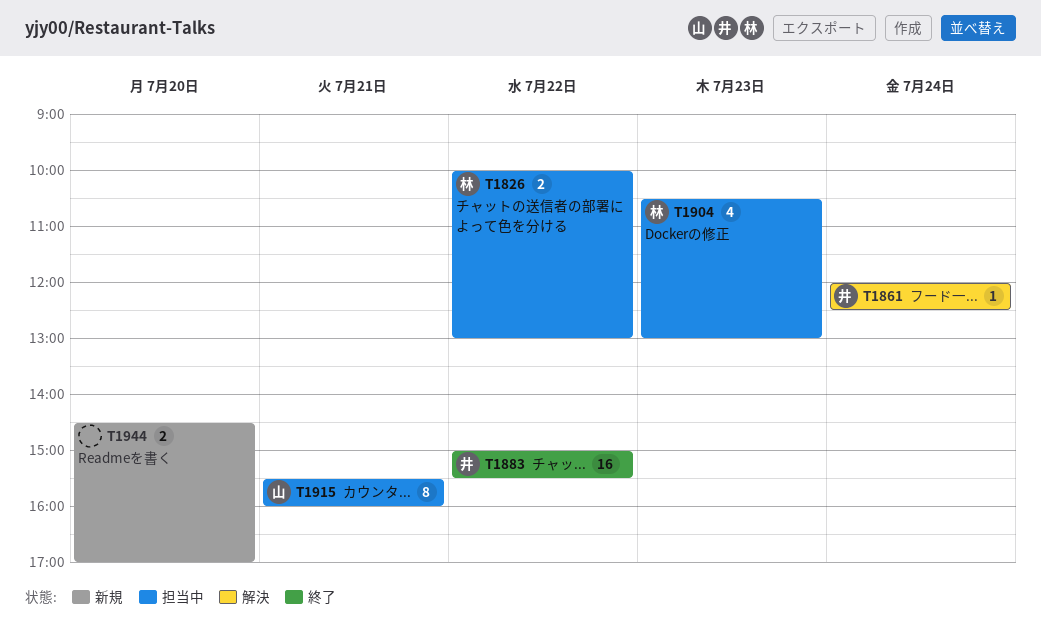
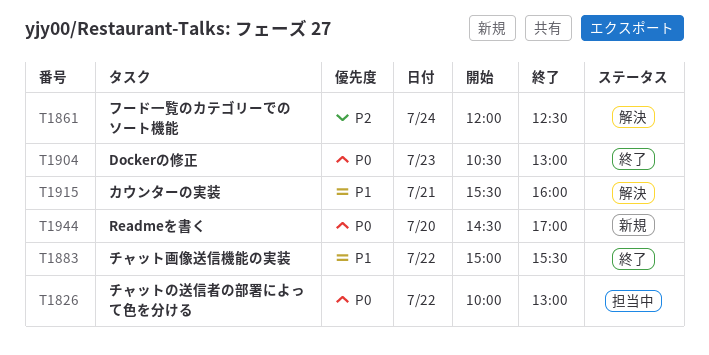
T1904, status: 担当中 -> 終了
T1915, status: 担当中 -> 解決

